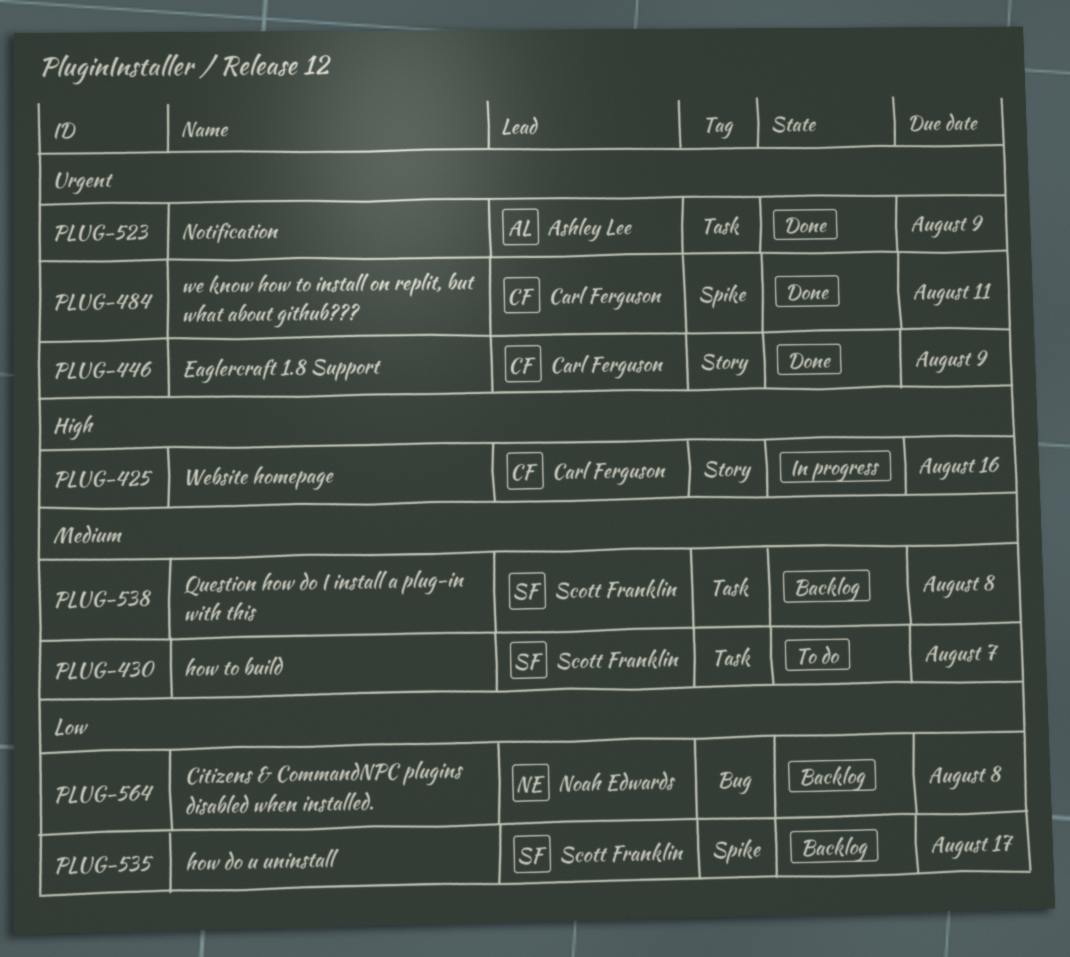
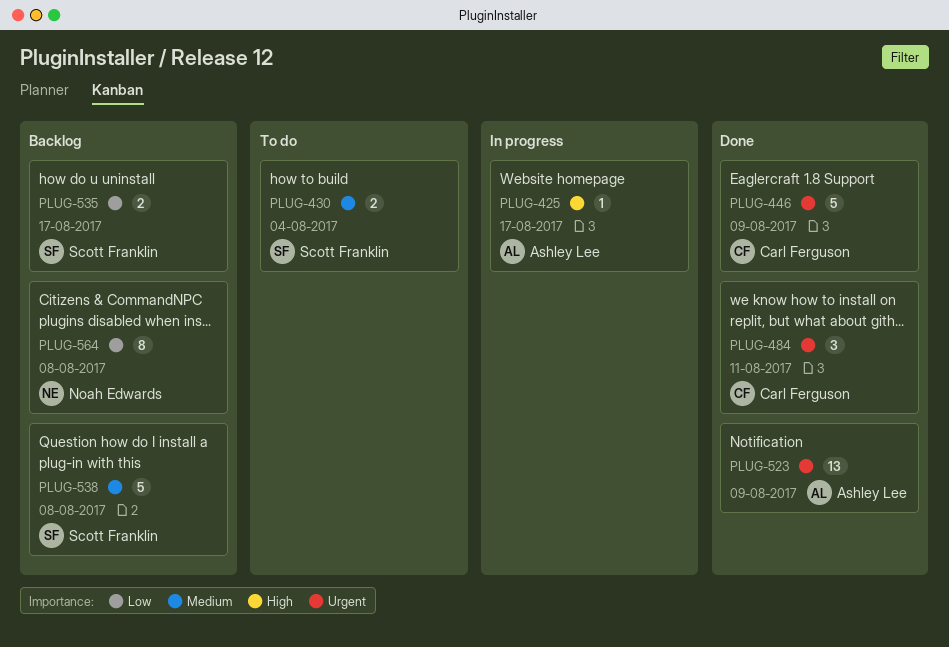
PLUG-425, owner: Carl Ferguson -> Ashley Lee
PLUG-425, due: Aug 16 -> Aug 17
PLUG-430, due: Aug 7 -> Aug 4

